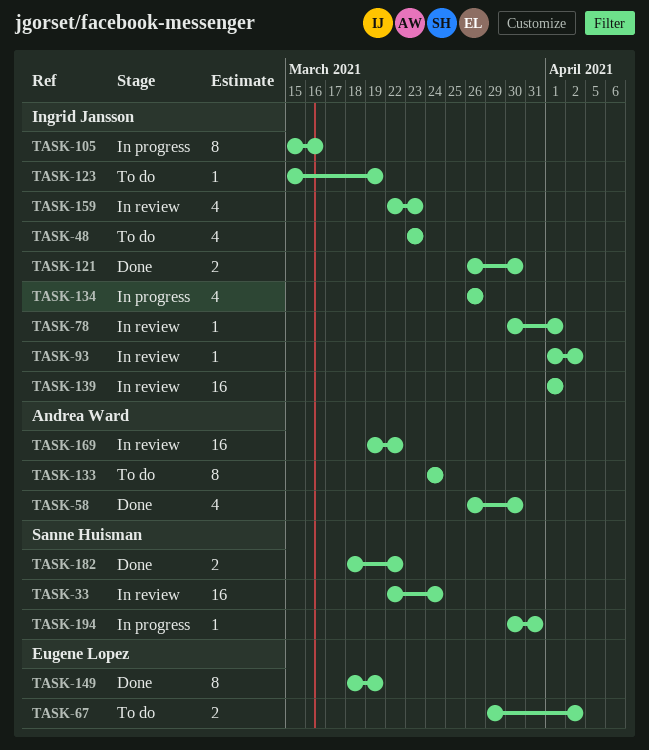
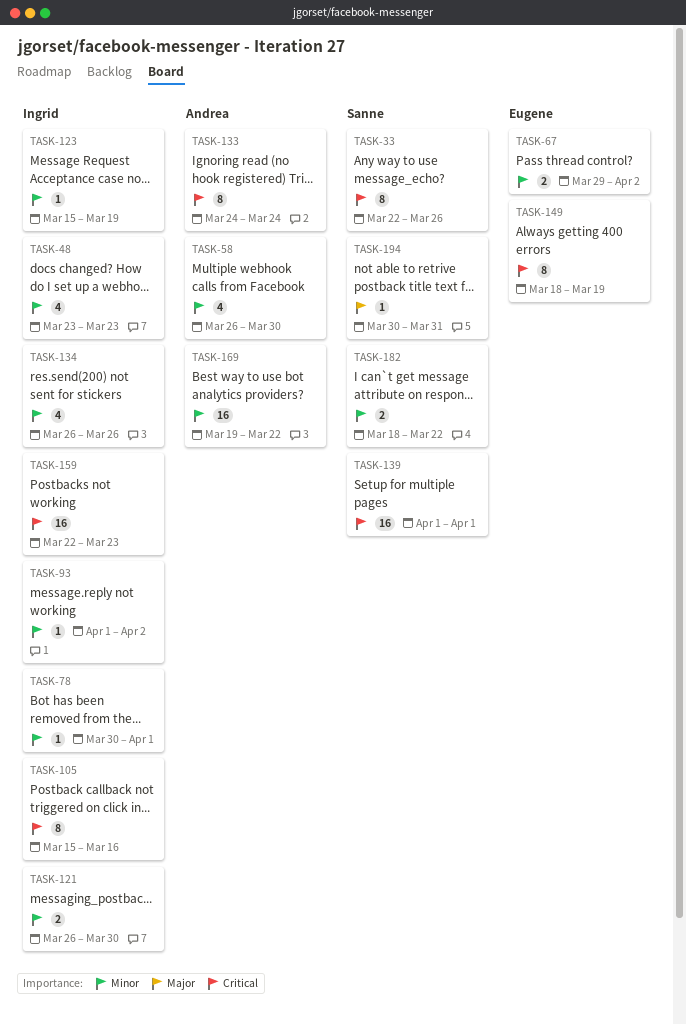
TASK-33, estimate: 16 -> 8
TASK-33, due: Mar 24 -> Mar 26
TASK-139, owner: Ingrid Jansson -> Sanne Huisman
TASK-159, estimate: 4 -> 16

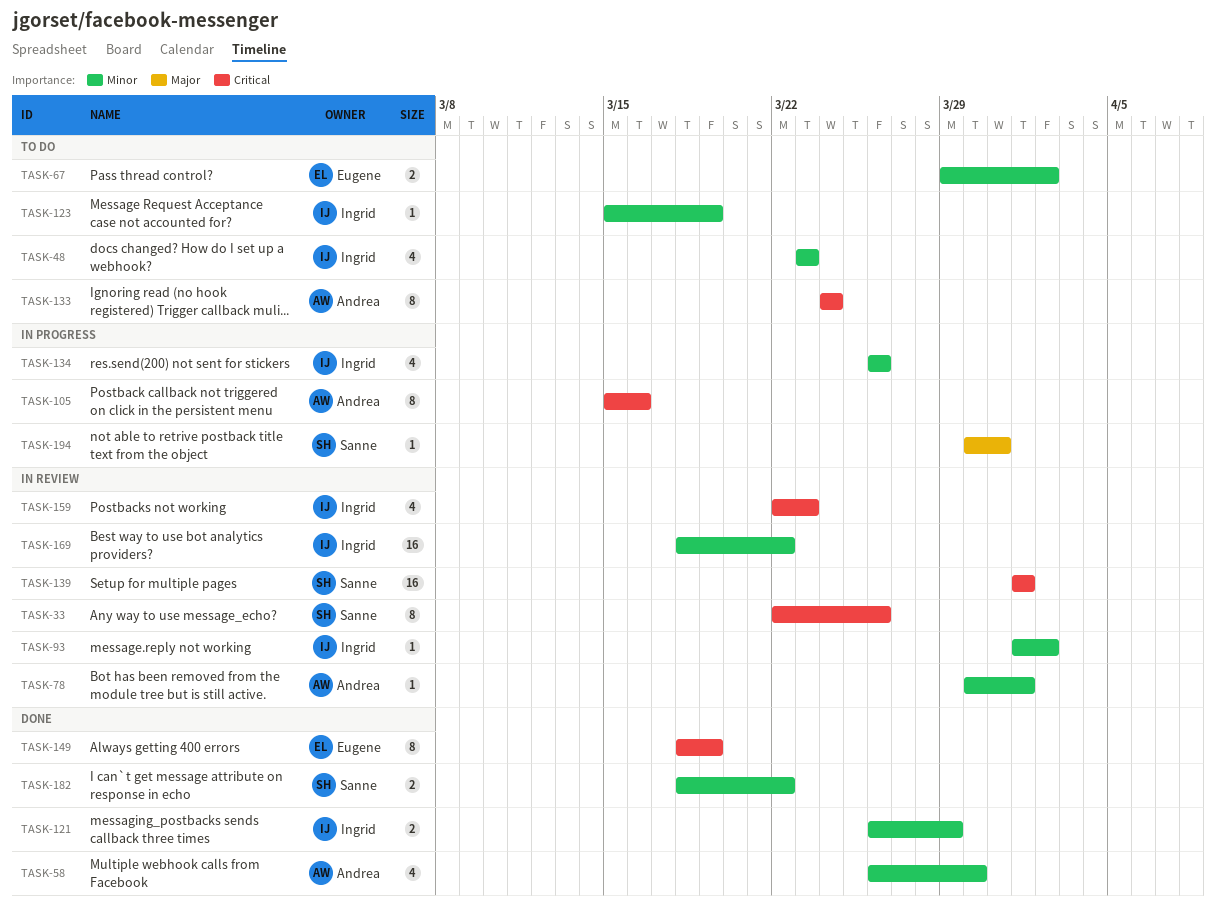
TASK-78, owner: Ingrid -> Andrea
TASK-105, owner: Ingrid -> Andrea
TASK-121, due: Mar 30 -> Mar 29
TASK-159, estimate: 16 -> 4
TASK-169, owner: Andrea -> Ingrid
TASK-169, start: Mar 19 -> Mar 18

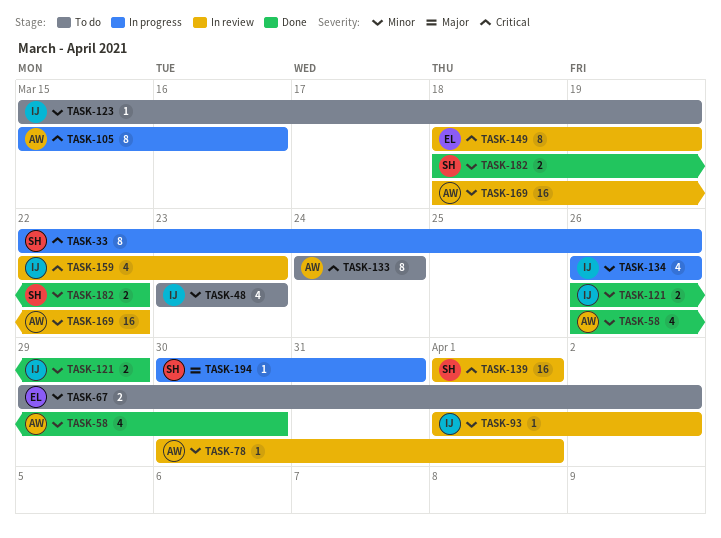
TASK-33, status: In review -> In progress
TASK-149, status: Done -> In review
TASK-169, owner: Ingrid -> Andrea

